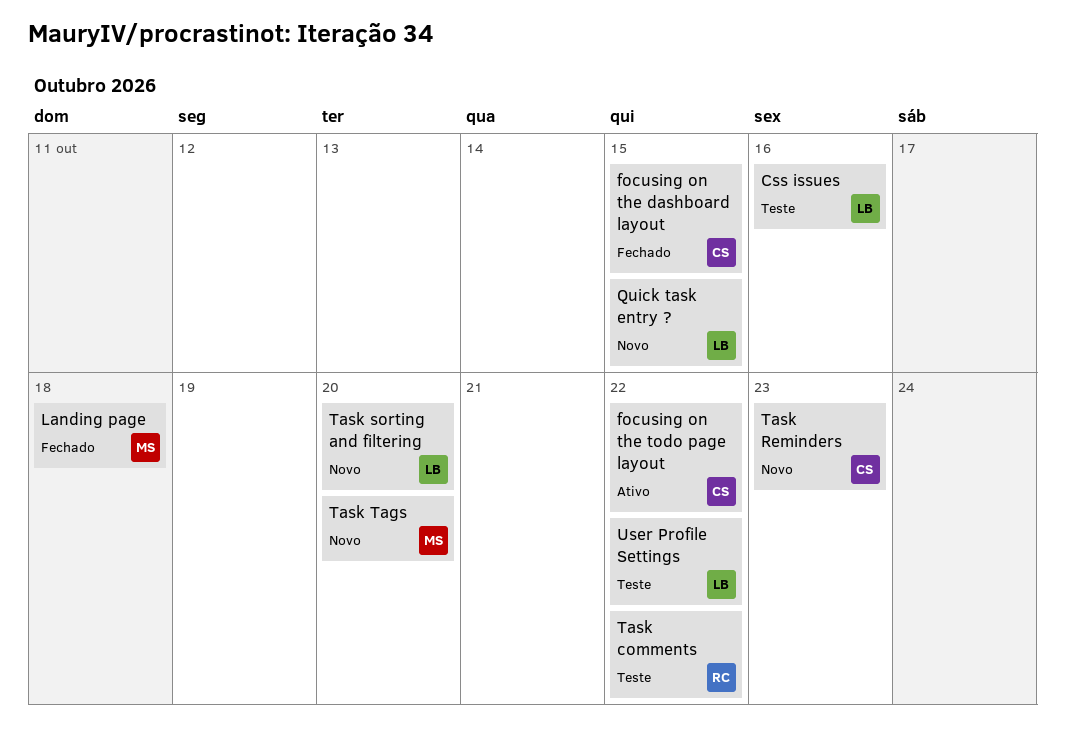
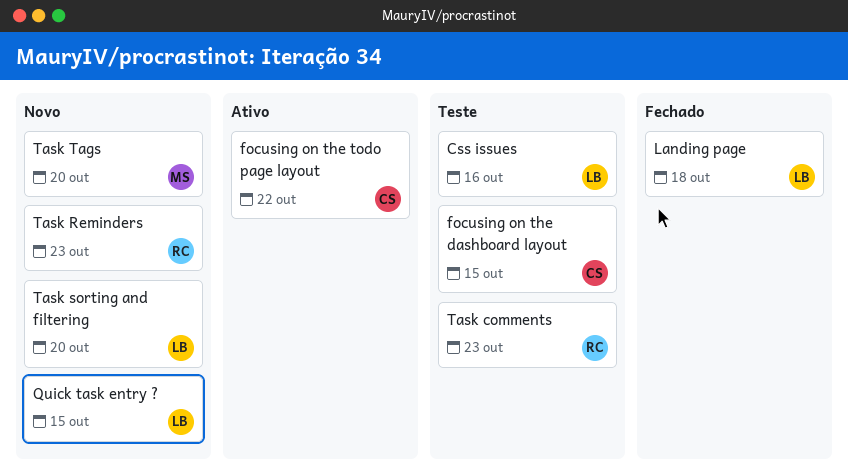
focusing on the dashboard layout, status: Fechado -> Teste
Landing page, owner: MS -> LB
Task comments, due: Oct 22 -> Oct 23
Task Reminders, owner: CS -> RC
User Profile Settings: present -> none

